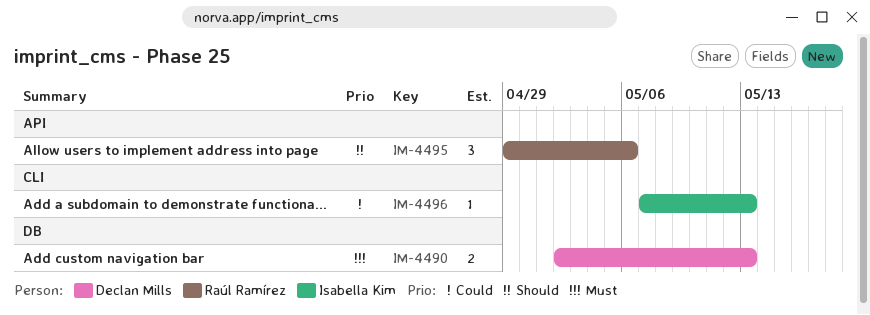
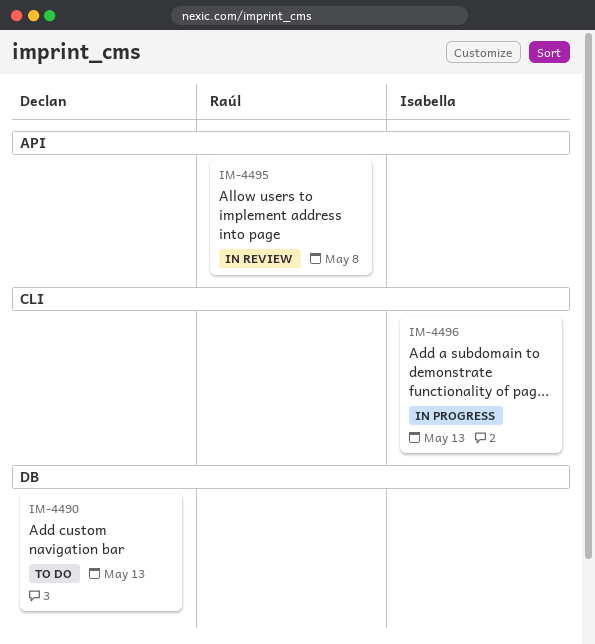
IM-4495, due: May 6 -> May 8

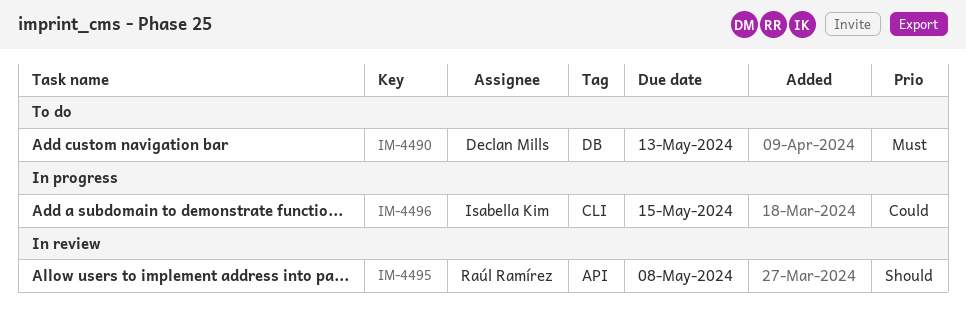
IM-4496, due: May 13 -> May 15

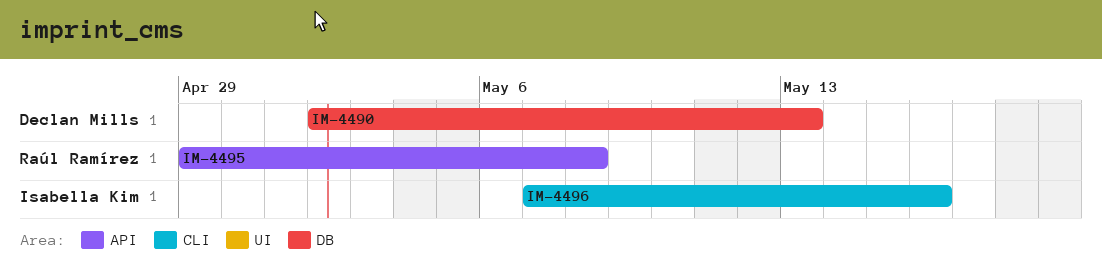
IM-4496, due: May 15 -> May 16

